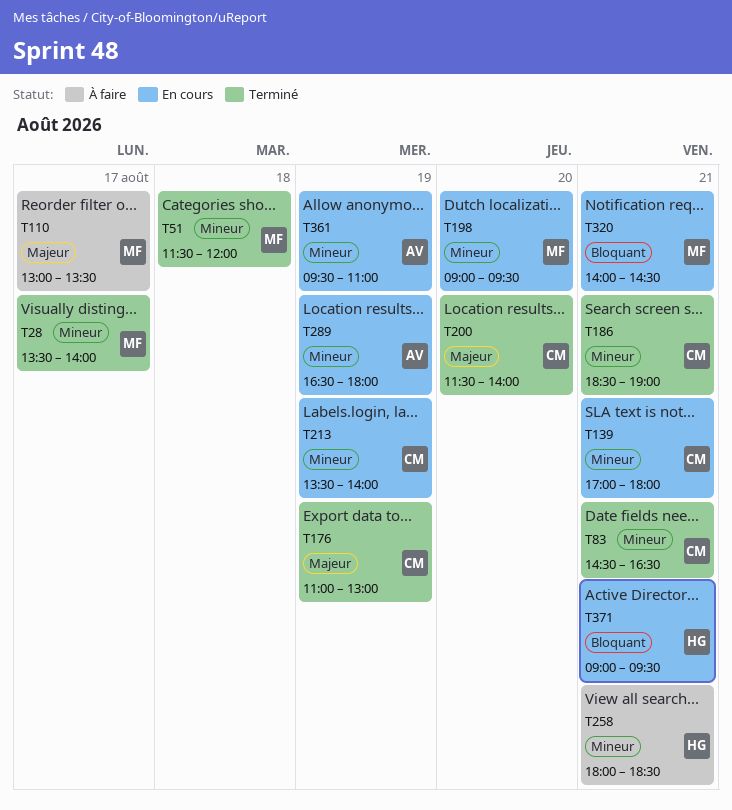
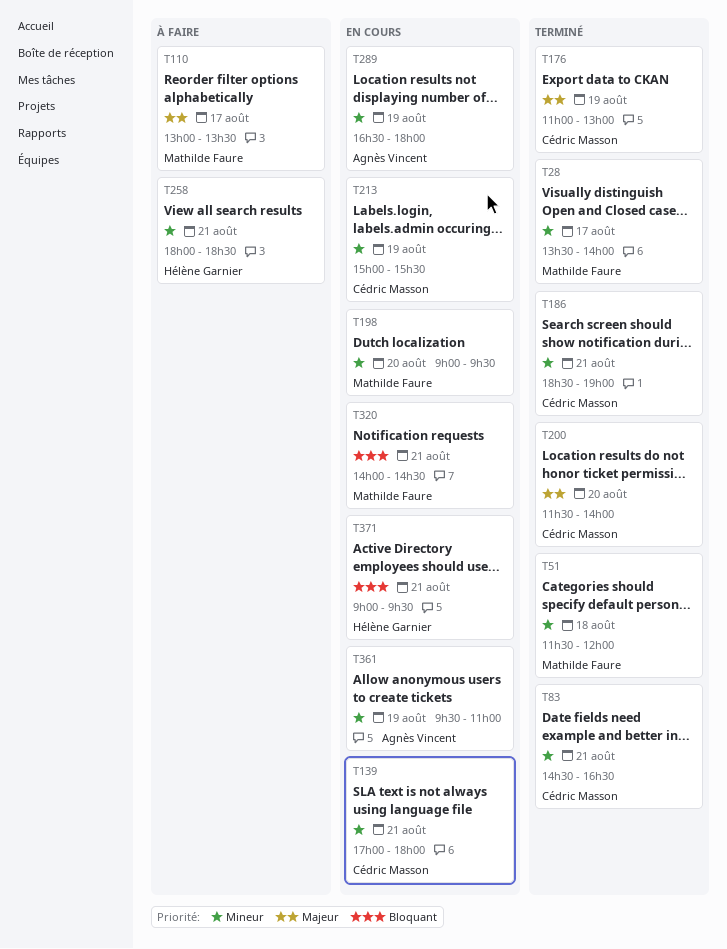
T213, begins: 13:30 -> 15:00
T213, ends: 14:00 -> 15:30

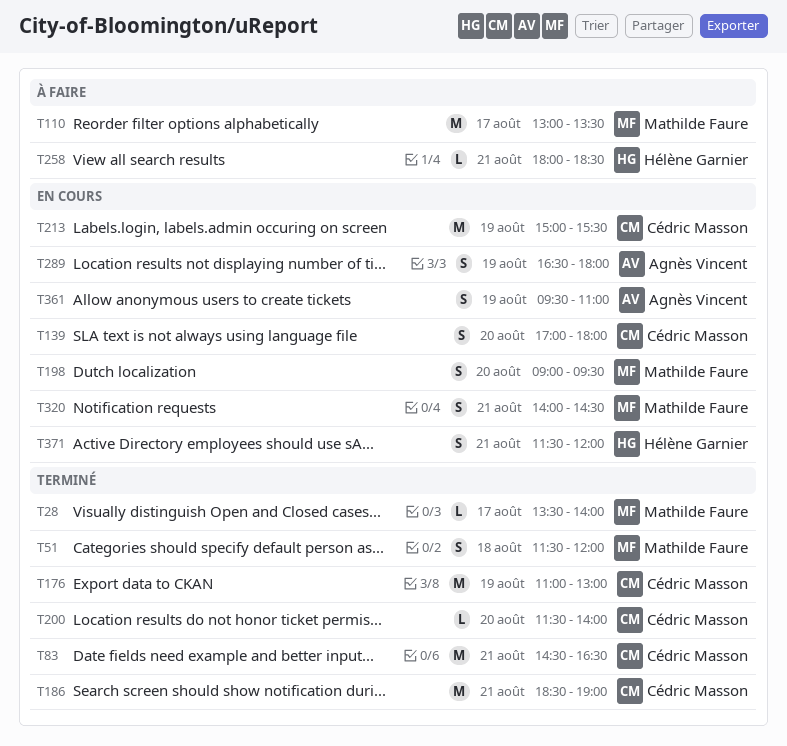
T139, day: Aug 21 -> Aug 20
T371, begins: 09:00 -> 11:30
T371, ends: 09:30 -> 12:00

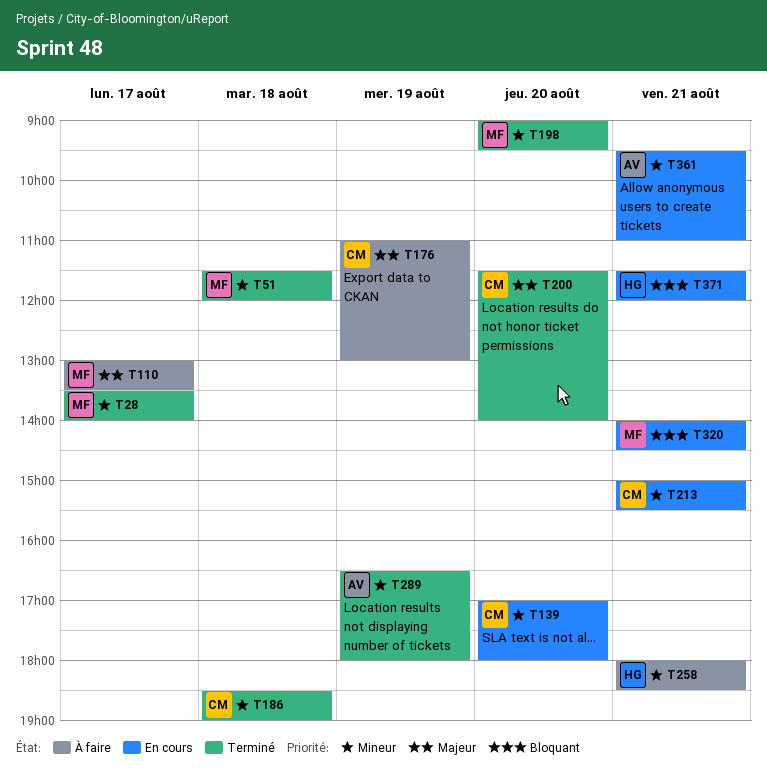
T83: present -> none
T176, status: Terminé -> À faire
T186, day: Aug 21 -> Aug 18
T198, status: En cours -> Terminé
T213, day: Aug 19 -> Aug 21
T289, status: En cours -> Terminé
T361, day: Aug 19 -> Aug 21

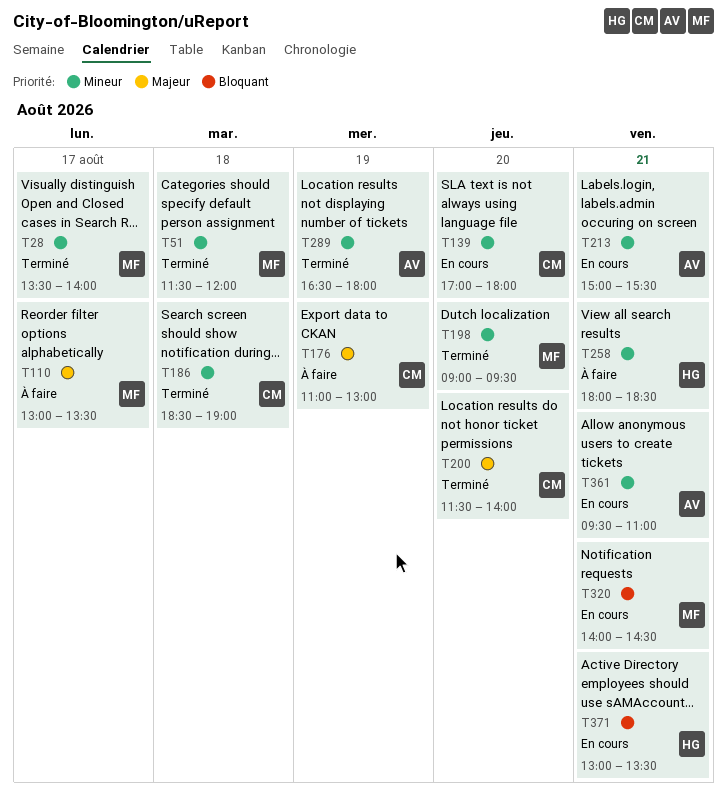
T213, owner: CM -> AV
T371, begins: 11:30 -> 13:00
T371, ends: 12:00 -> 13:30

